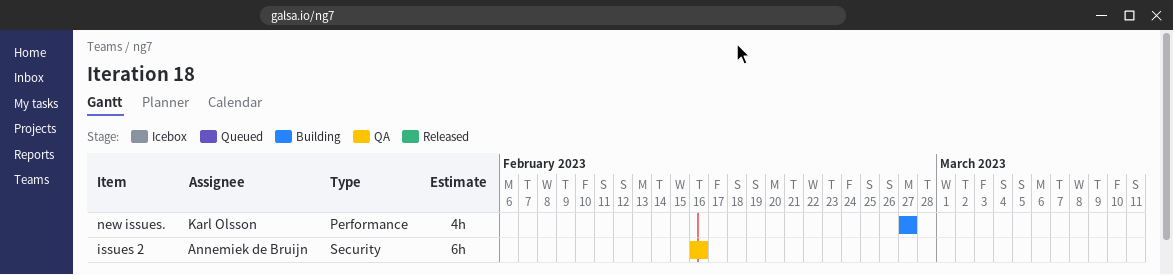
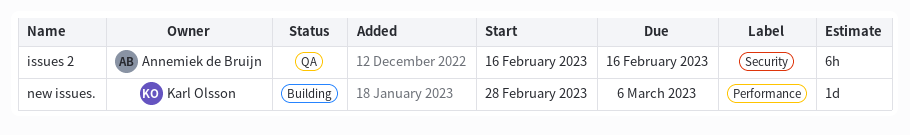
new issues., estimate: 4h -> 1d
new issues., start: Feb 27 -> Feb 28
new issues., due: Feb 27 -> Mar 6

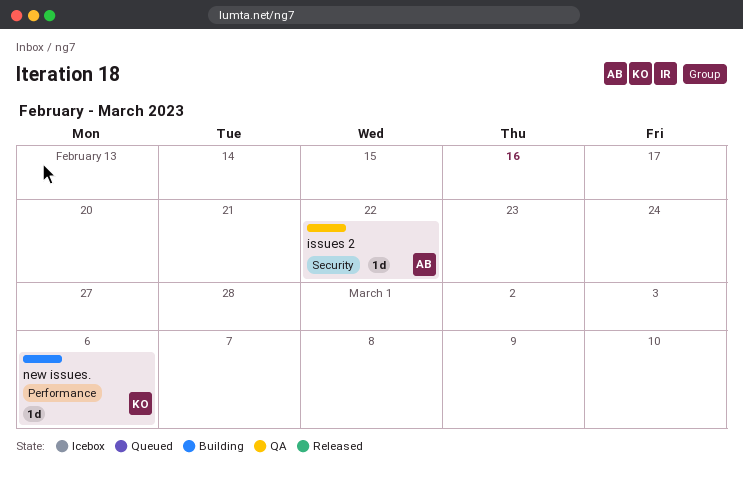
issues 2, estimate: 6h -> 1d
issues 2, due: Feb 16 -> Feb 22

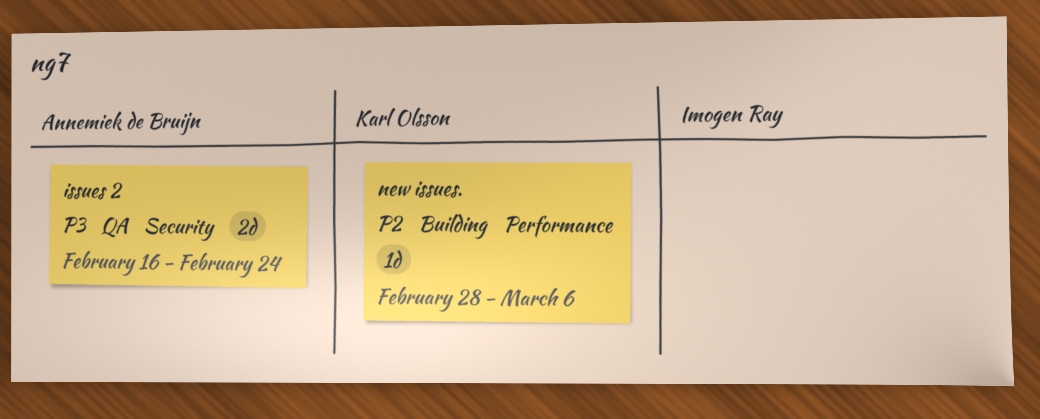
issues 2, estimate: 1d -> 2d
issues 2, due: Feb 22 -> Feb 24

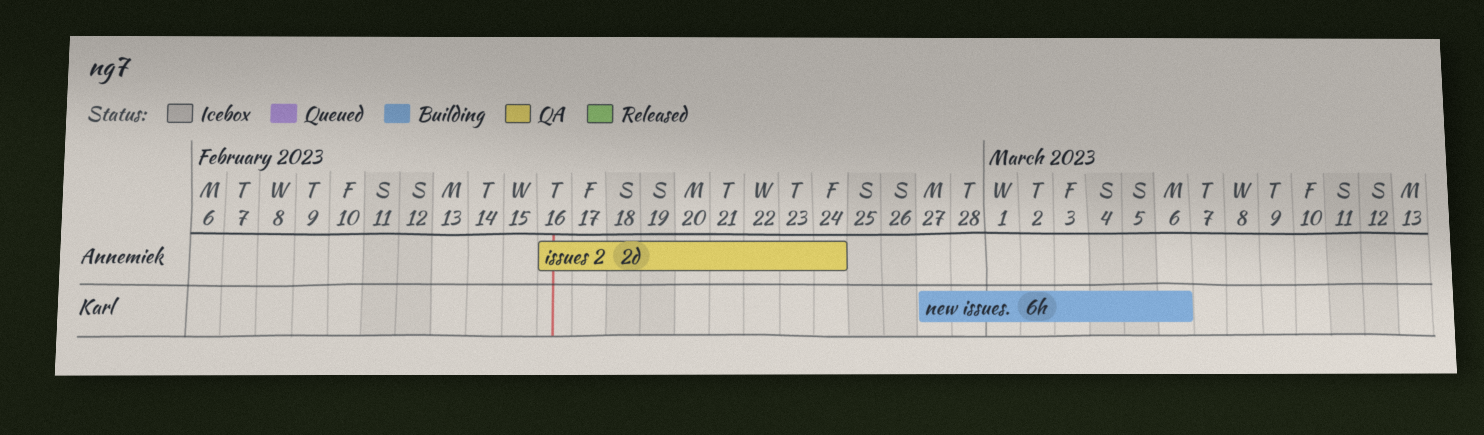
new issues., estimate: 1d -> 6h
new issues., start: Feb 28 -> Feb 27

